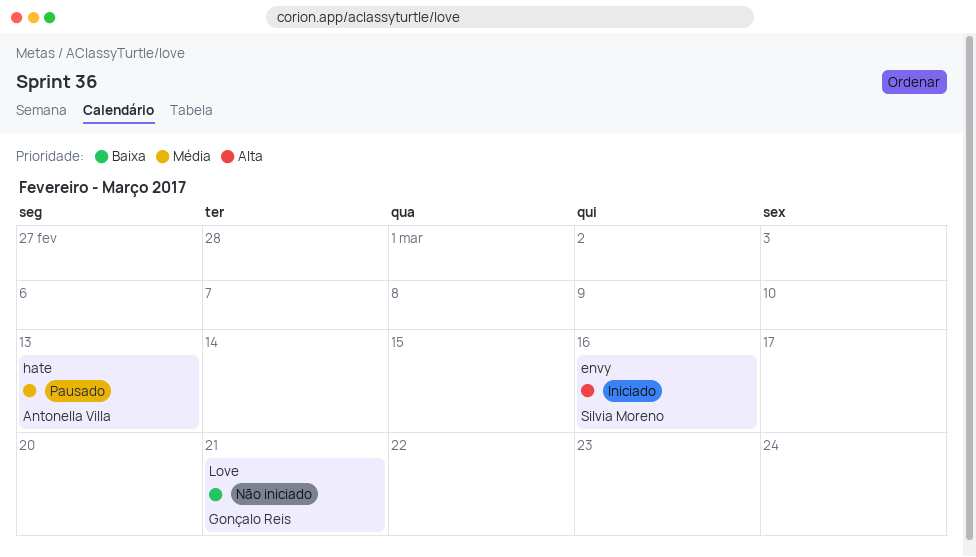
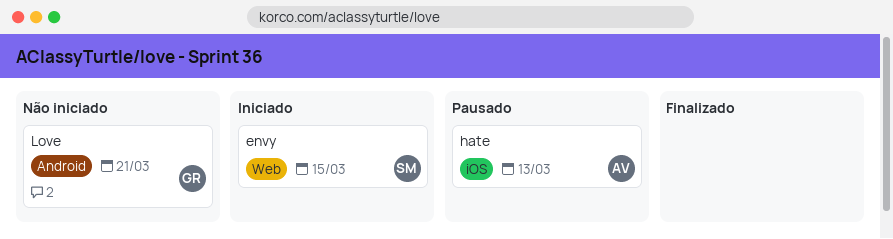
envy, due: Mar 16 -> Mar 15

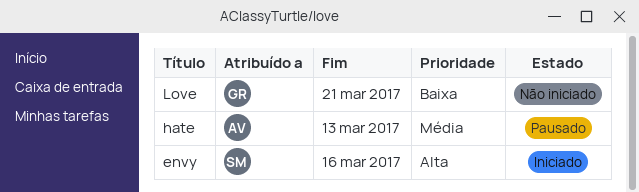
envy, due: Mar 15 -> Mar 16

